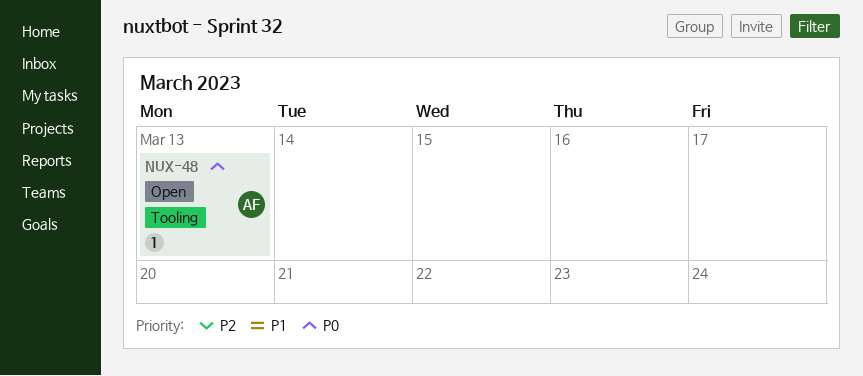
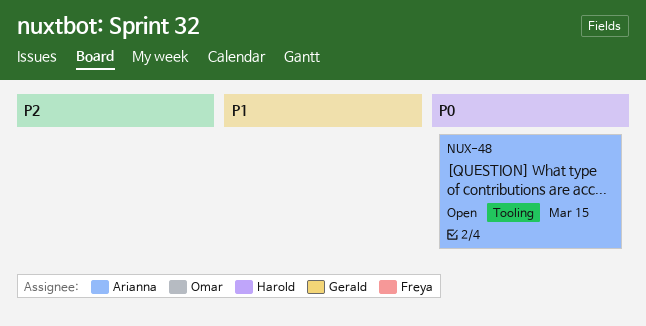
NUX-48, due: Mar 13 -> Mar 15

